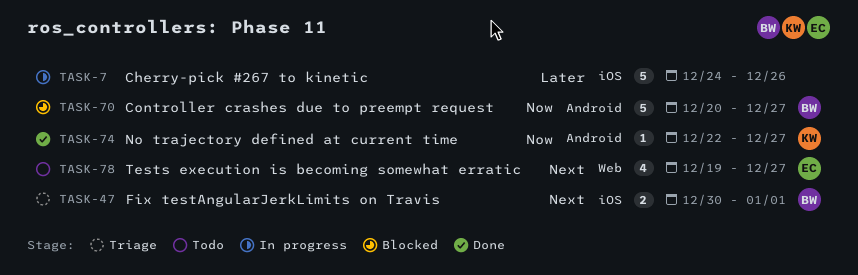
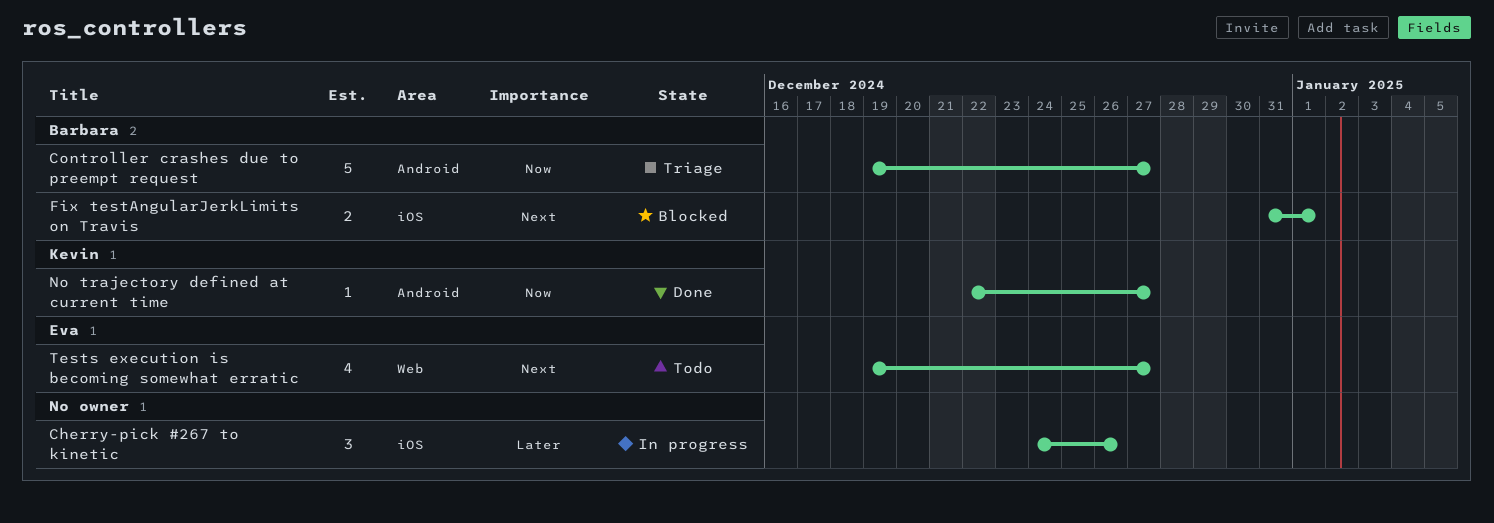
Cherry-pick #267 to kinetic, estimate: 5 -> 3
Controller crashes due to preempt request, status: Blocked -> Triage
Controller crashes due to preempt request, start: Dec 20 -> Dec 19
Fix testAngularJerkLimits on Travis, status: Triage -> Blocked
Fix testAngularJerkLimits on Travis, start: Dec 30 -> Dec 31

